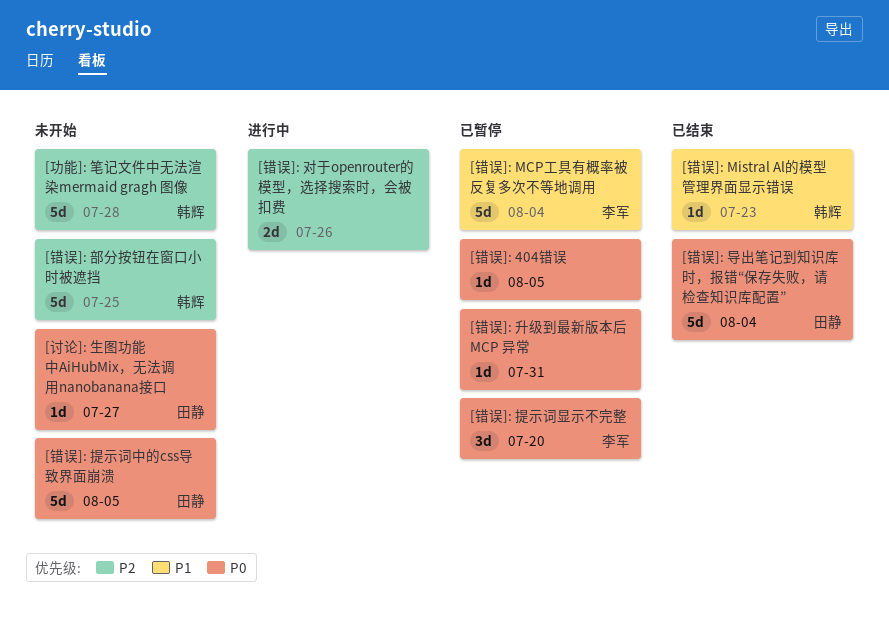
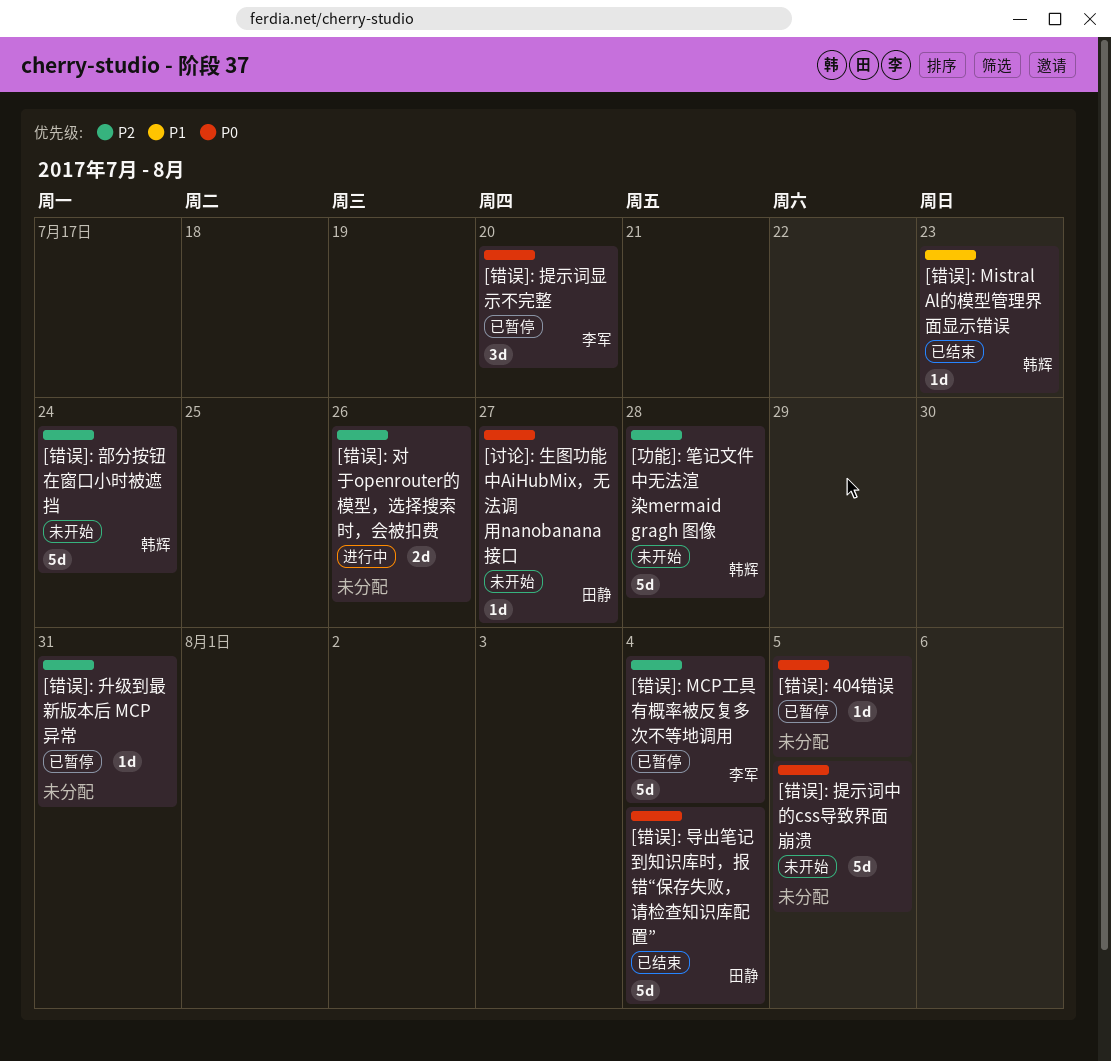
[错误]: MCP工具有概率被反复多次不等地调用, priority: P1 -> P2
[错误]: 升级到最新版本后 MCP 异常, priority: P0 -> P2
[错误]: 提示词中的css导致界面崩溃, owner: 田静 -> none
[错误]: 部分按钮在窗口小时被遮挡, due: Jul 25 -> Jul 24

